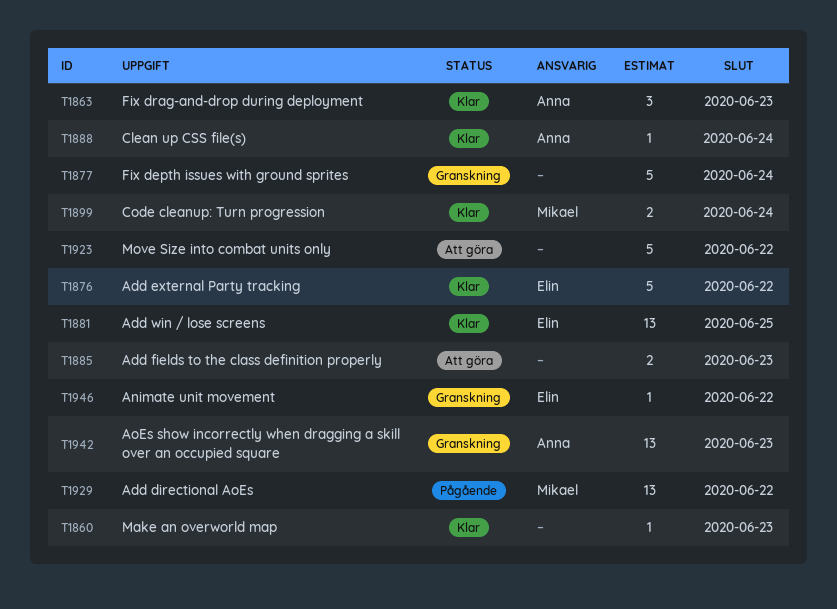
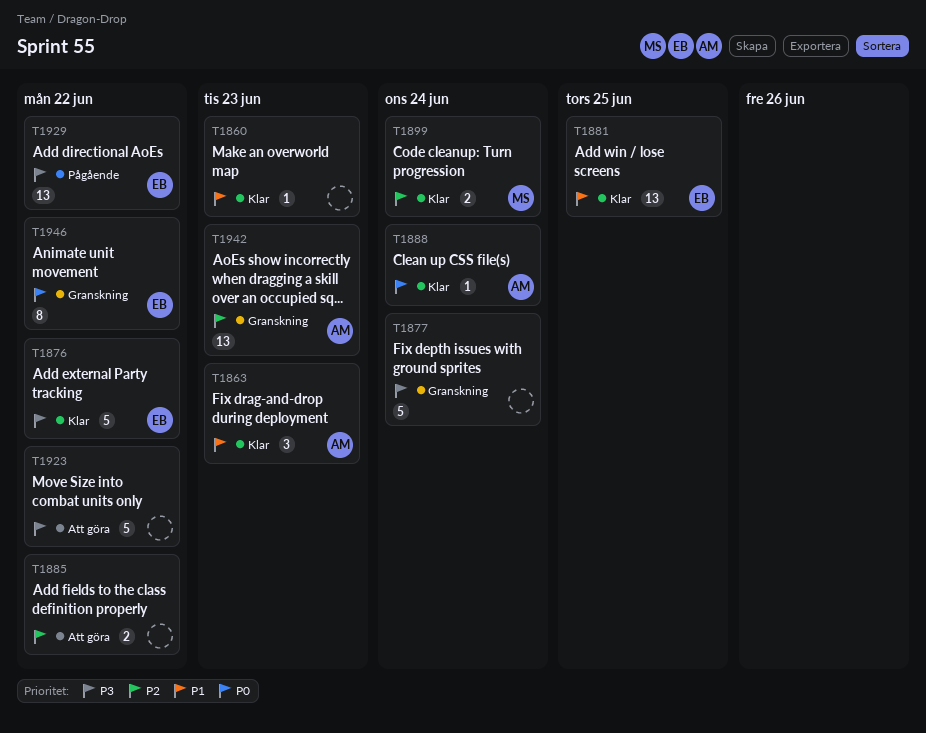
T1885, due: Jun 23 -> Jun 22
T1929, owner: Mikael -> Elin
T1946, estimate: 1 -> 8

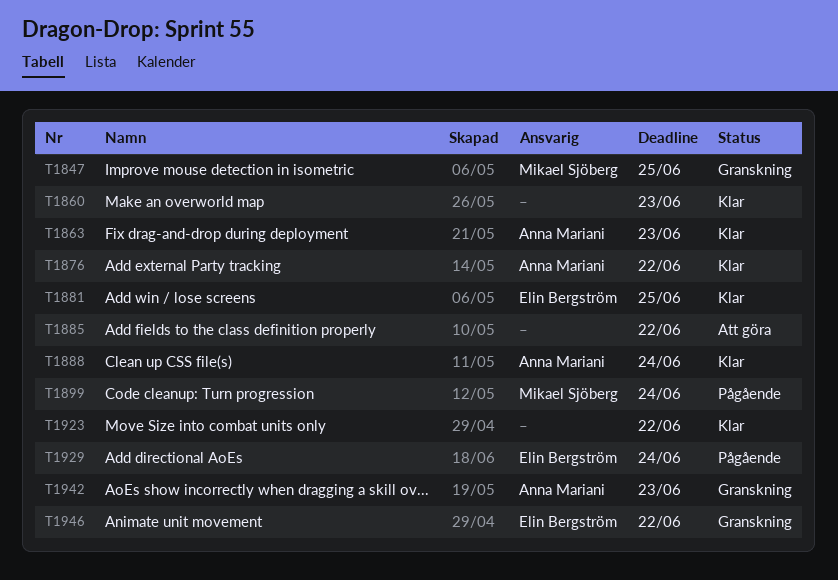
T1847: none -> present
T1876, owner: Elin Bergström -> Anna Mariani
T1877: present -> none
T1899, status: Klar -> Pågående
T1923, status: Att göra -> Klar
T1929, due: Jun 22 -> Jun 24

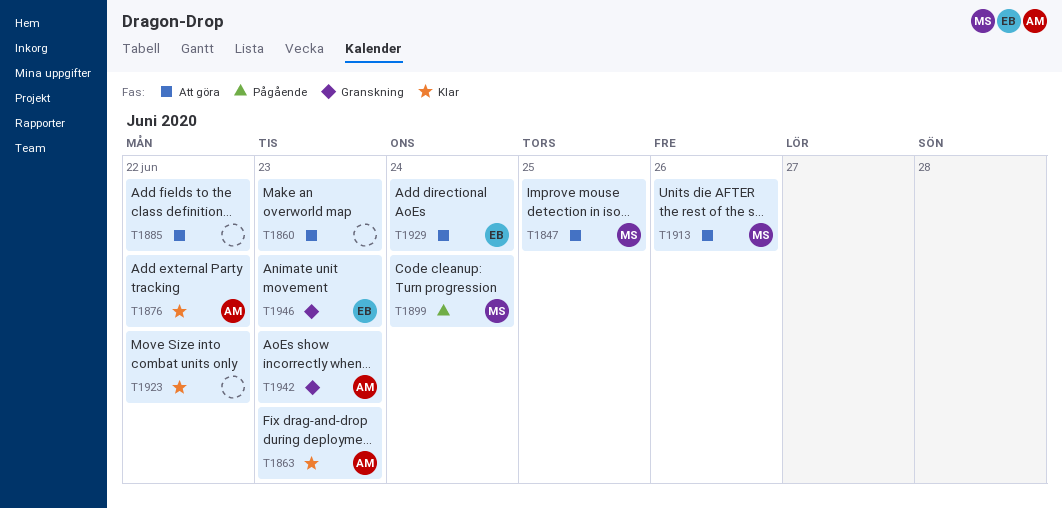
T1847, status: Granskning -> Att göra
T1860, status: Klar -> Att göra
T1881: present -> none
T1888: present -> none
T1913: none -> present
T1929, status: Pågående -> Att göra
T1946, due: Jun 22 -> Jun 23

